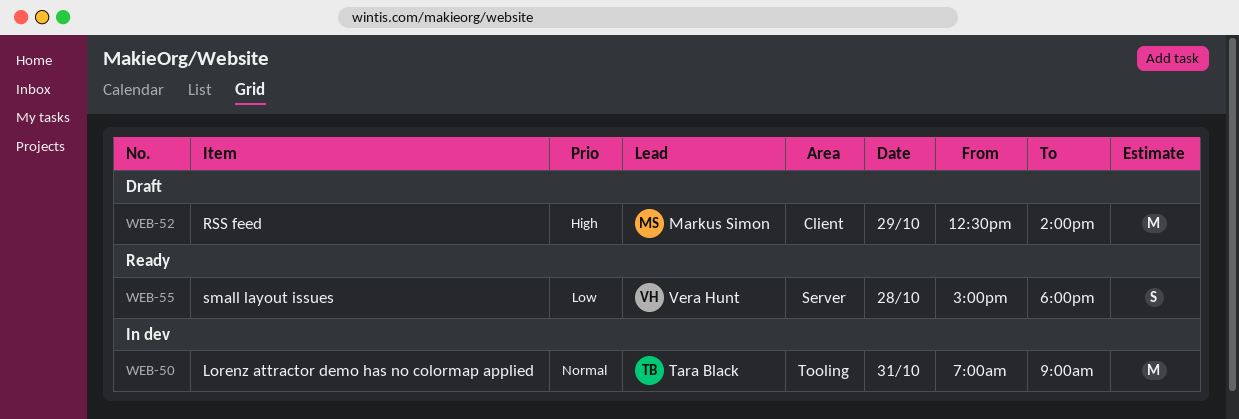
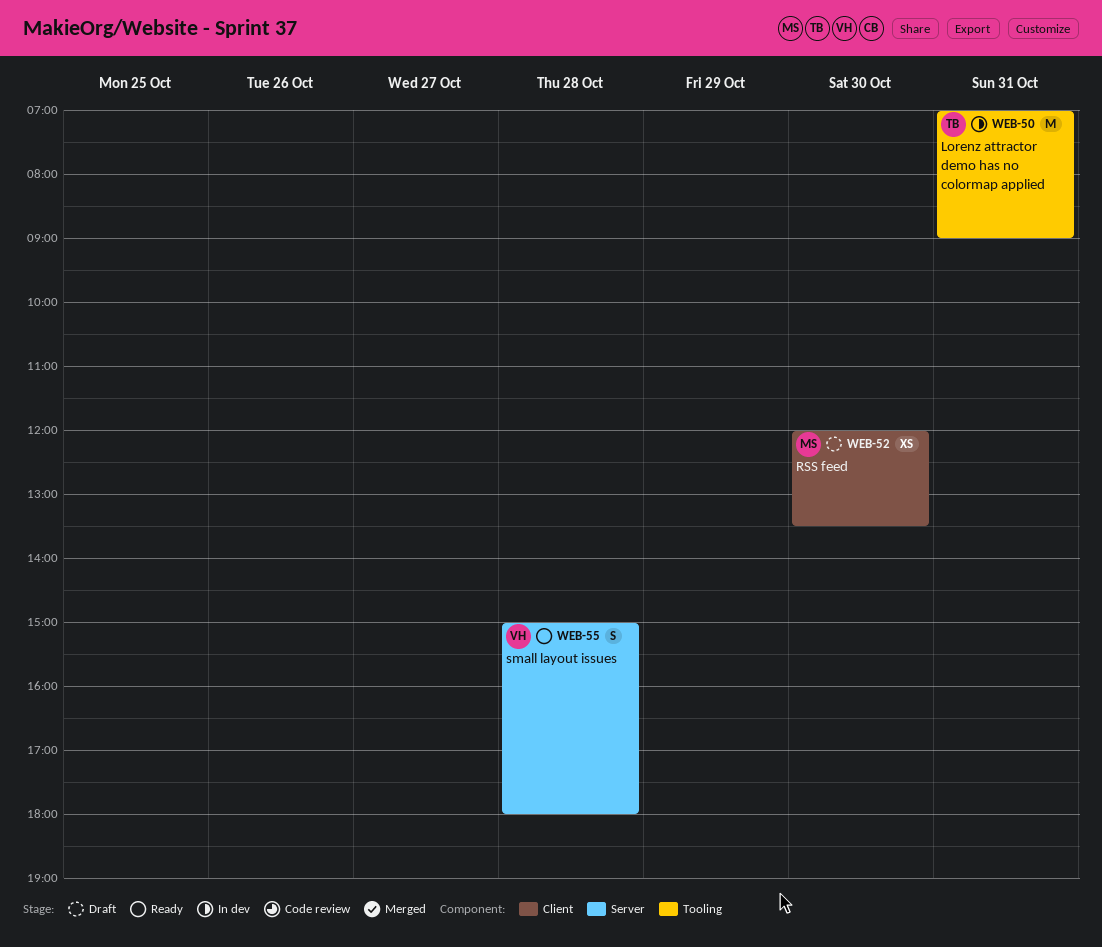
WEB-52, estimate: M -> XS
WEB-52, day: Oct 29 -> Oct 30
WEB-52, begins: 12:30 -> 12:00
WEB-52, ends: 14:00 -> 13:30

